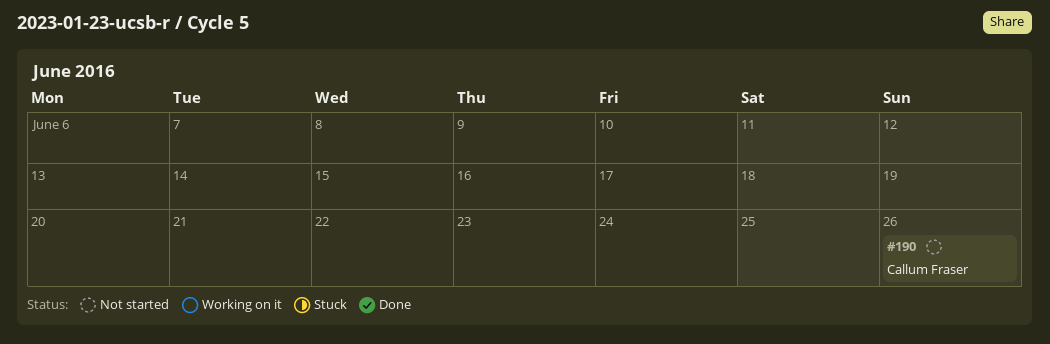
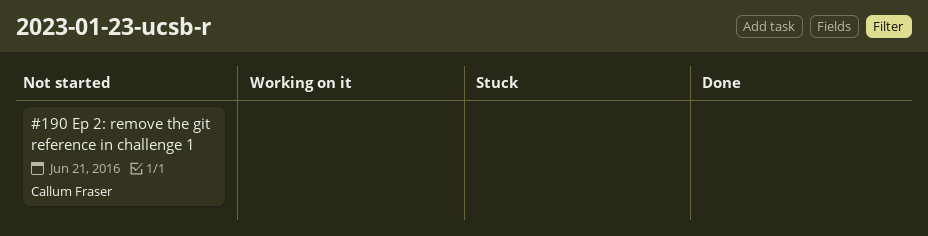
#190, due: Jun 26 -> Jun 21

